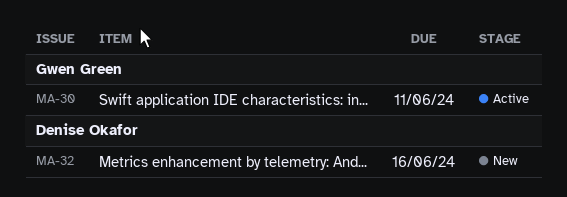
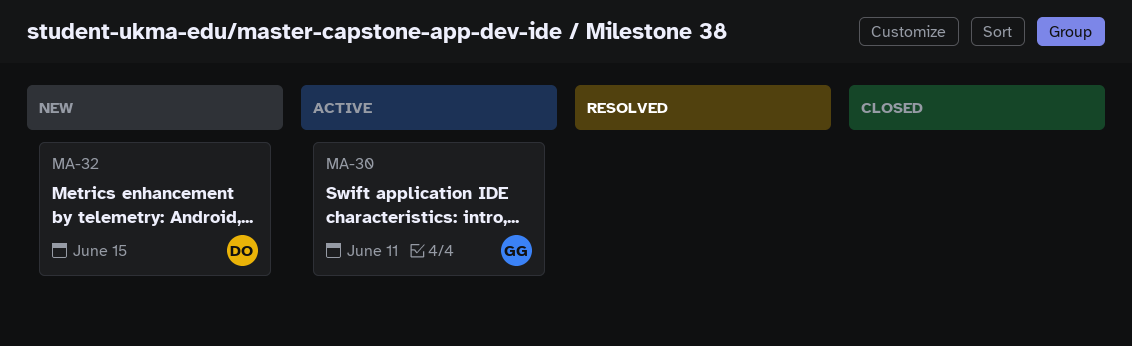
MA-32, due: Jun 16 -> Jun 15

